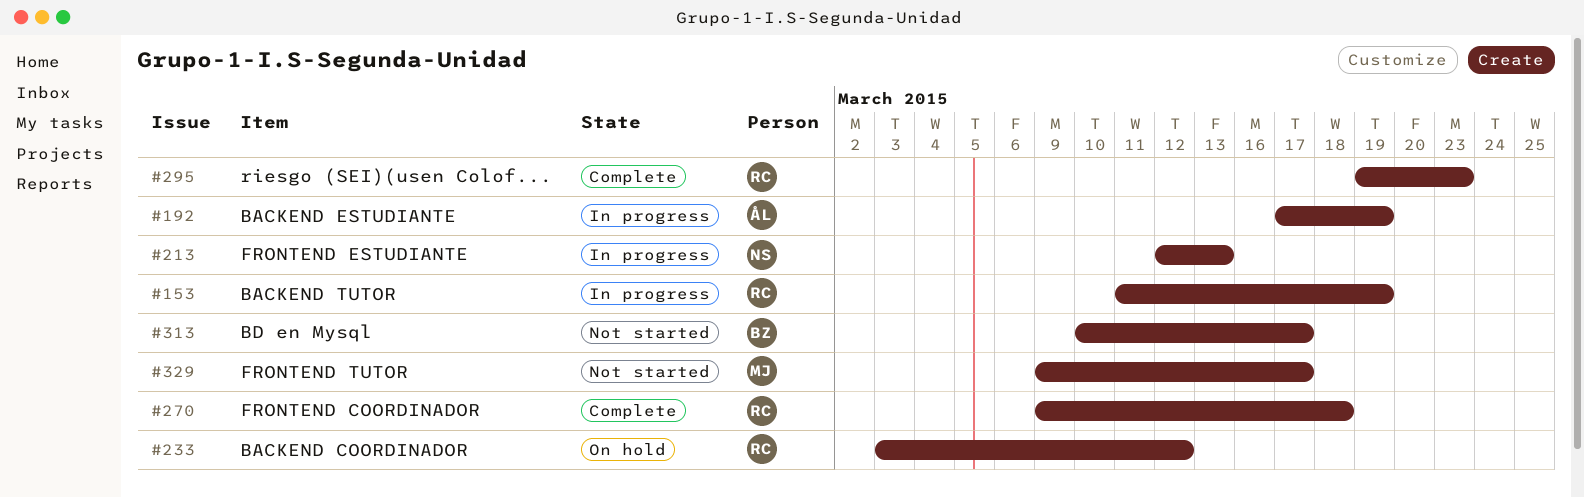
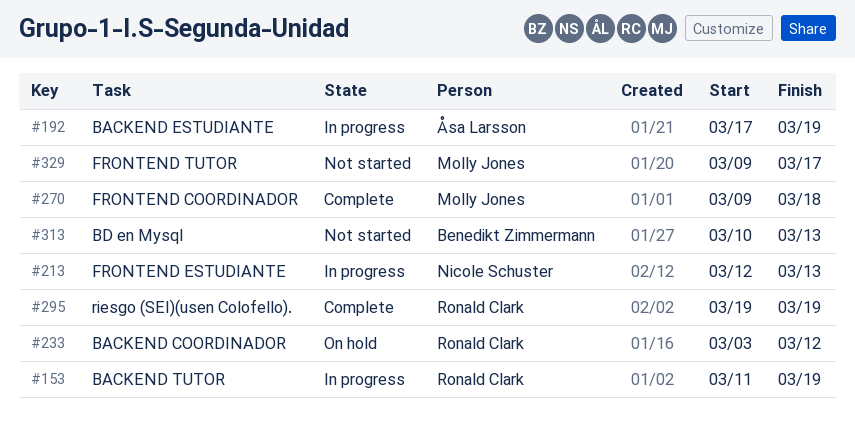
#270, owner: Ronald Clark -> Molly Jones
#295, due: Mar 23 -> Mar 19
#313, due: Mar 17 -> Mar 13

